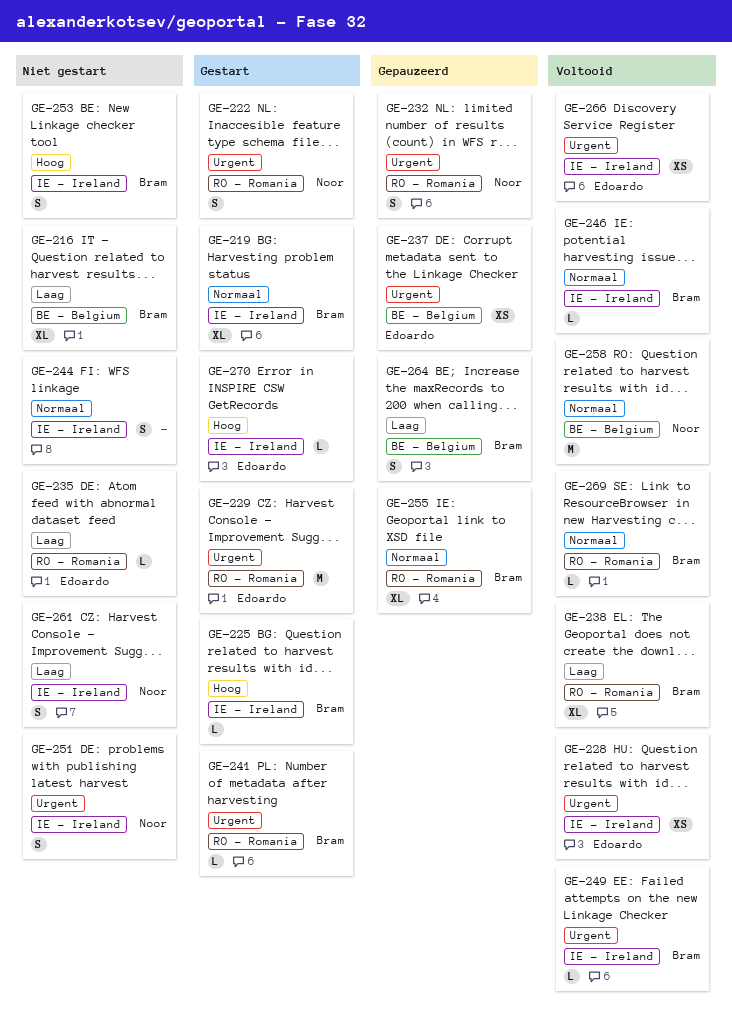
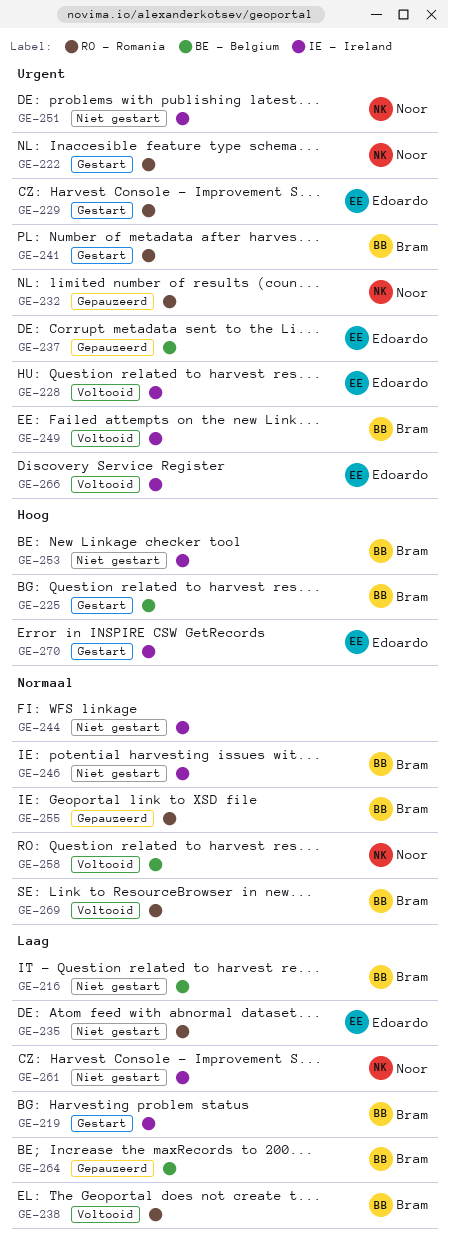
GE-219, priority: Normaal -> Laag
GE-225, label: IE - Ireland -> BE - Belgium
GE-246, status: Voltooid -> Niet gestart

